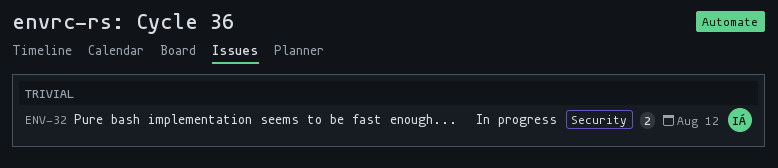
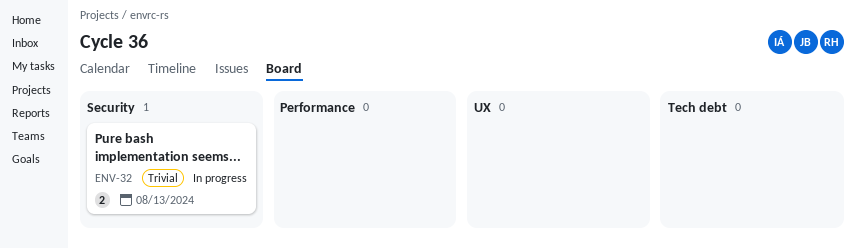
ENV-32, due: Aug 12 -> Aug 13

